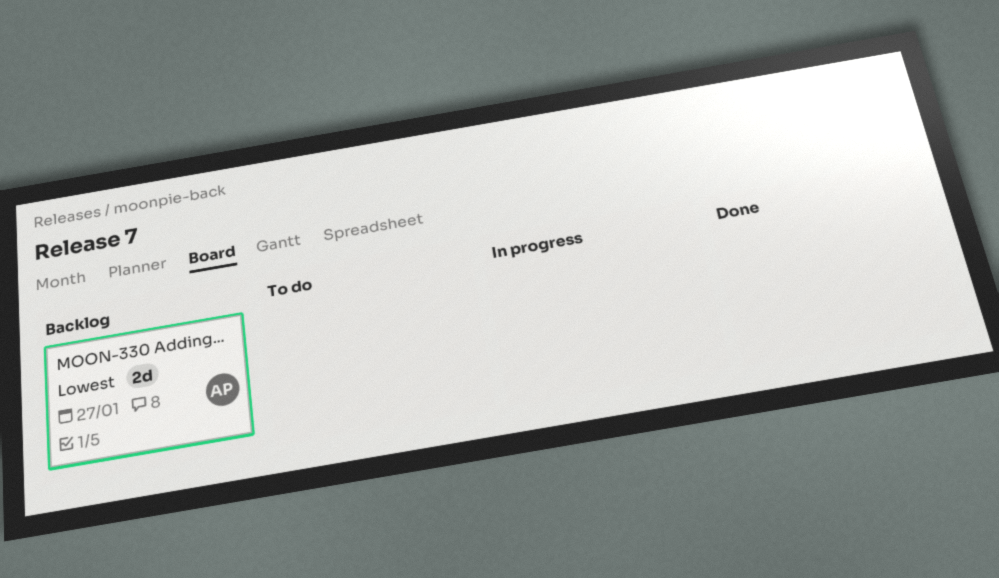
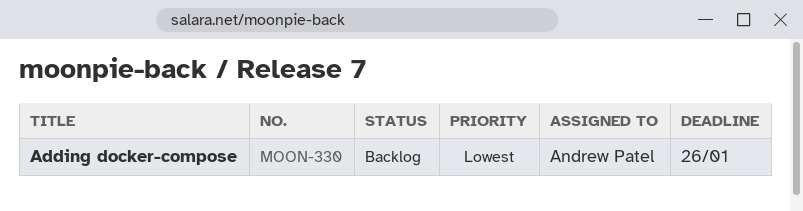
MOON-330, due: Jan 27 -> Jan 26

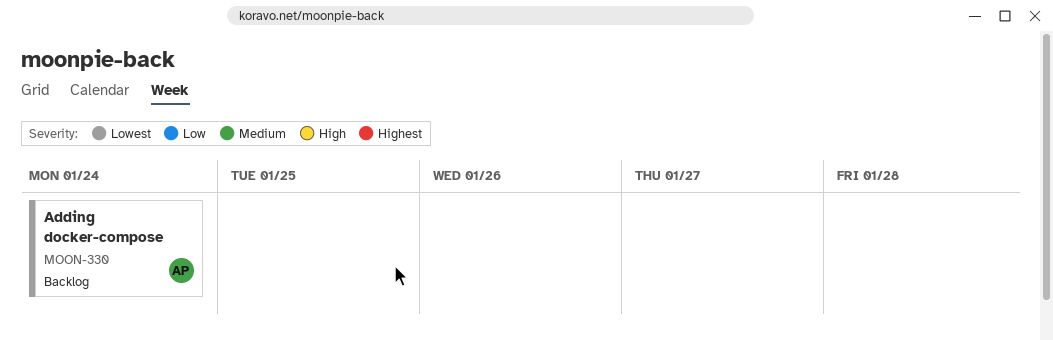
MOON-330, due: Jan 26 -> Jan 24

